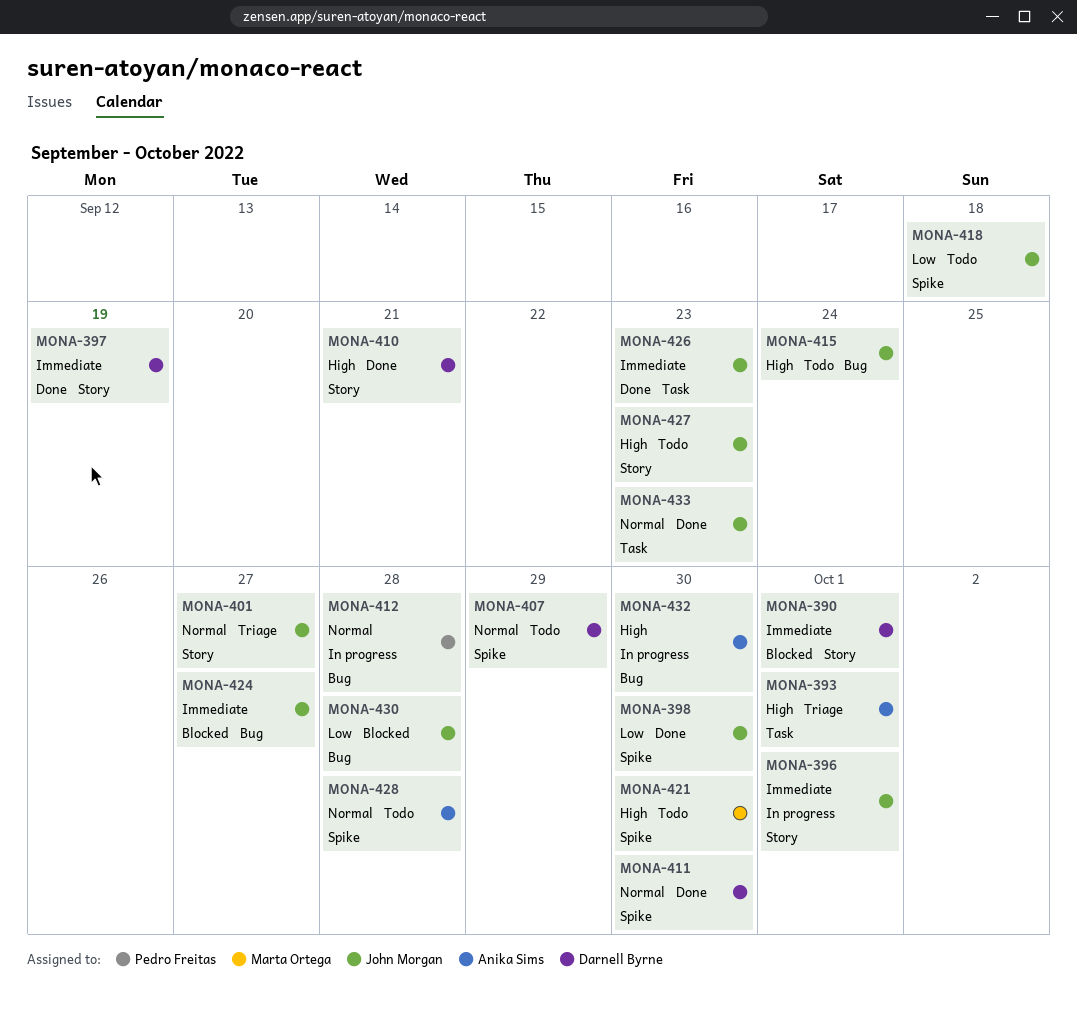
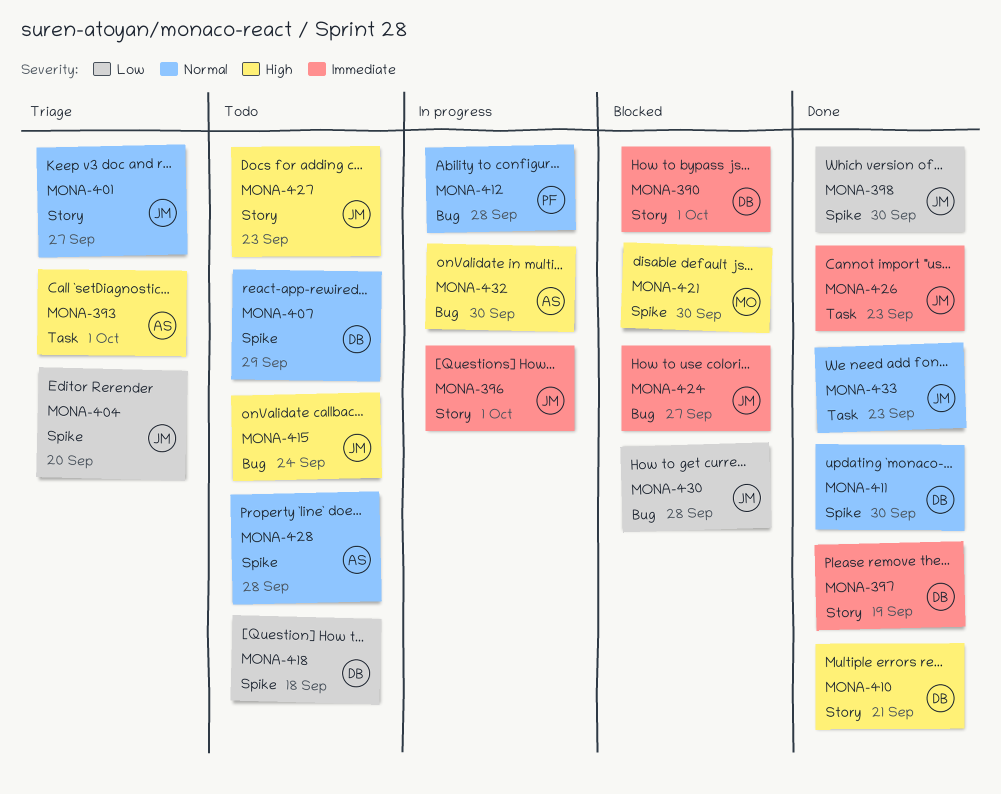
MONA-404: none -> present
MONA-418, owner: John Morgan -> Darnell Byrne
MONA-421, status: Todo -> Blocked

